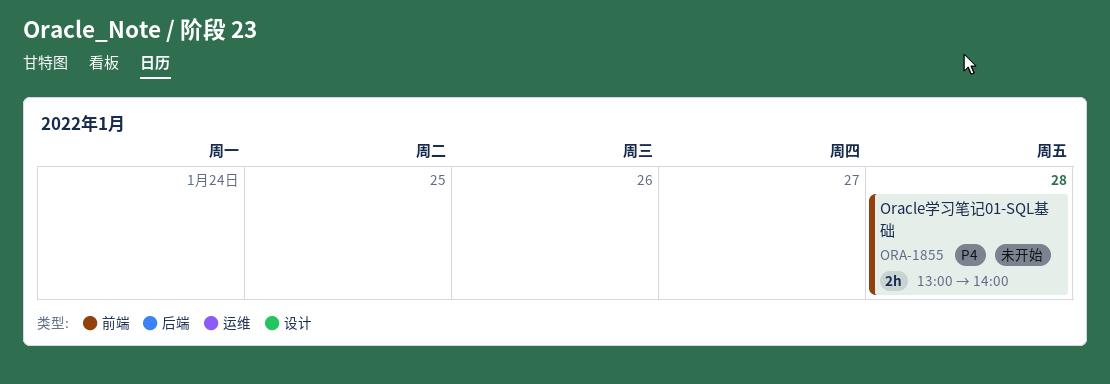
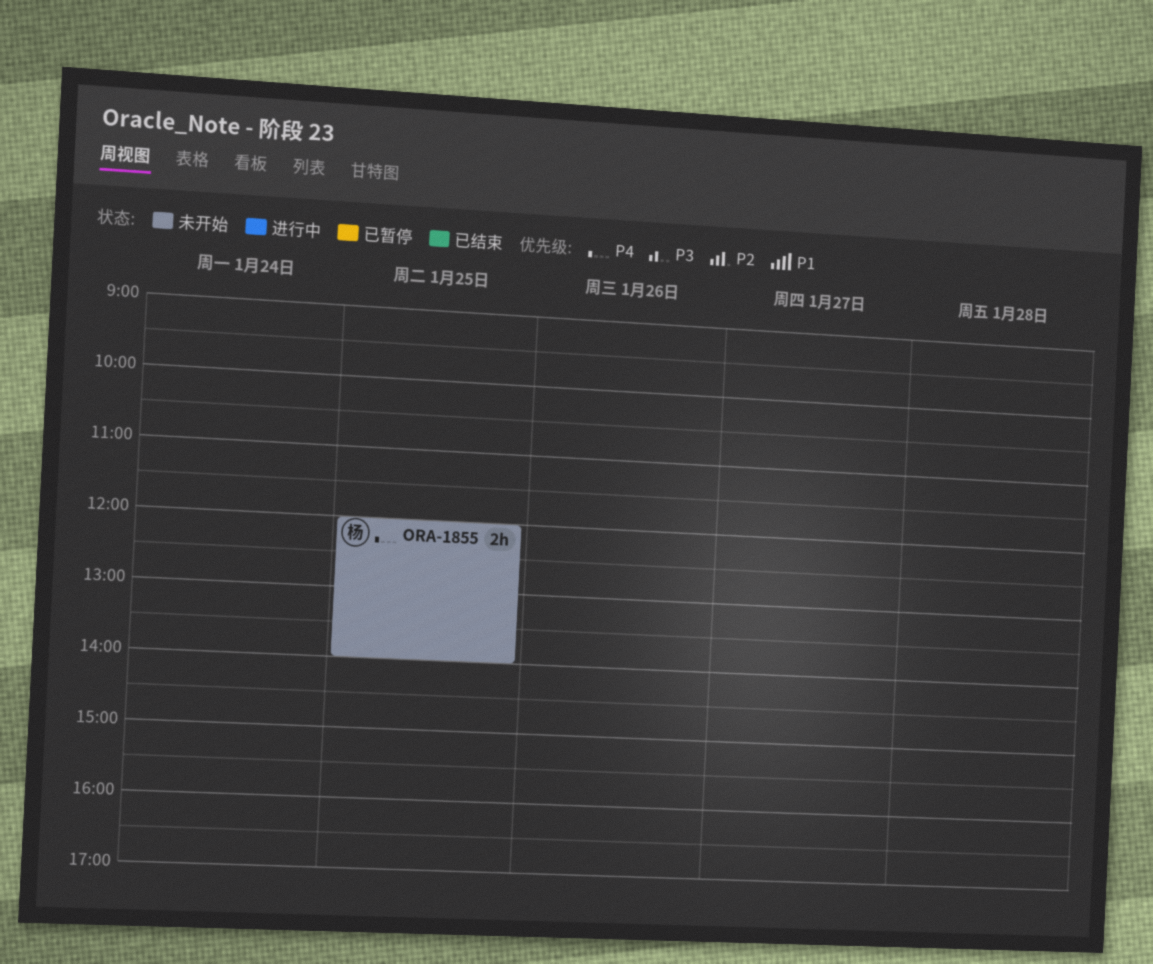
ORA-1855, day: Jan 28 -> Jan 25
ORA-1855, begins: 13:00 -> 12:00

